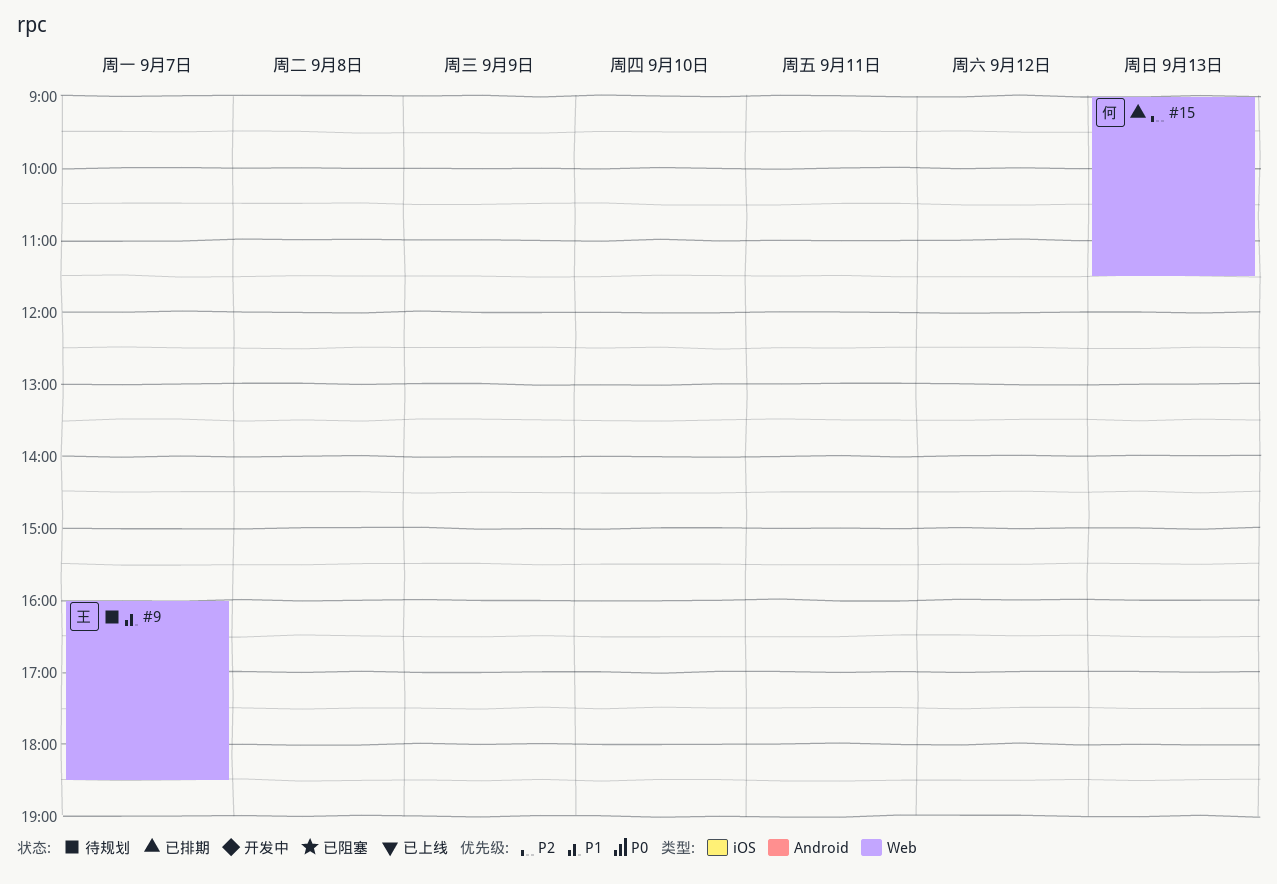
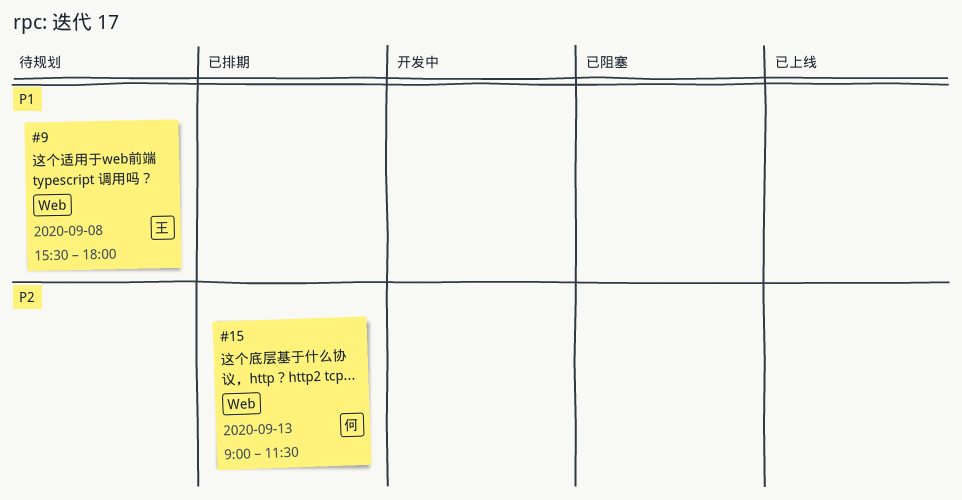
#9, day: Sep 7 -> Sep 8
#9, begins: 16:00 -> 15:30
#9, ends: 18:30 -> 18:00

